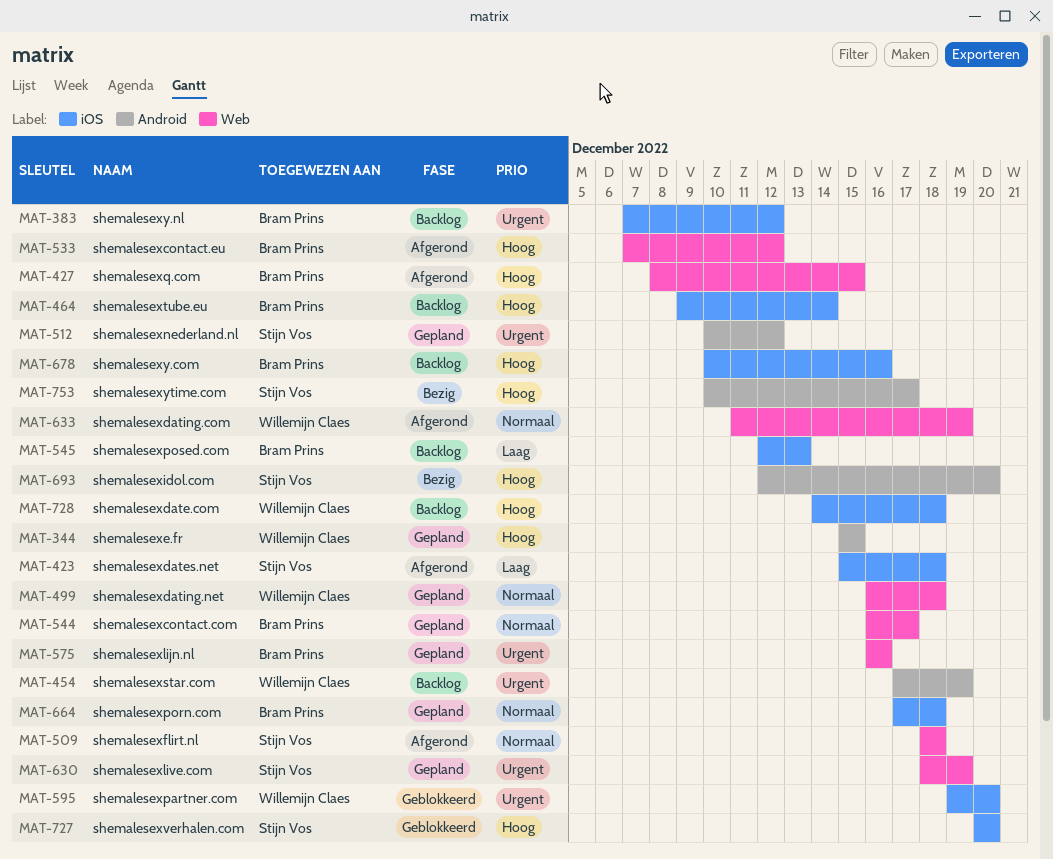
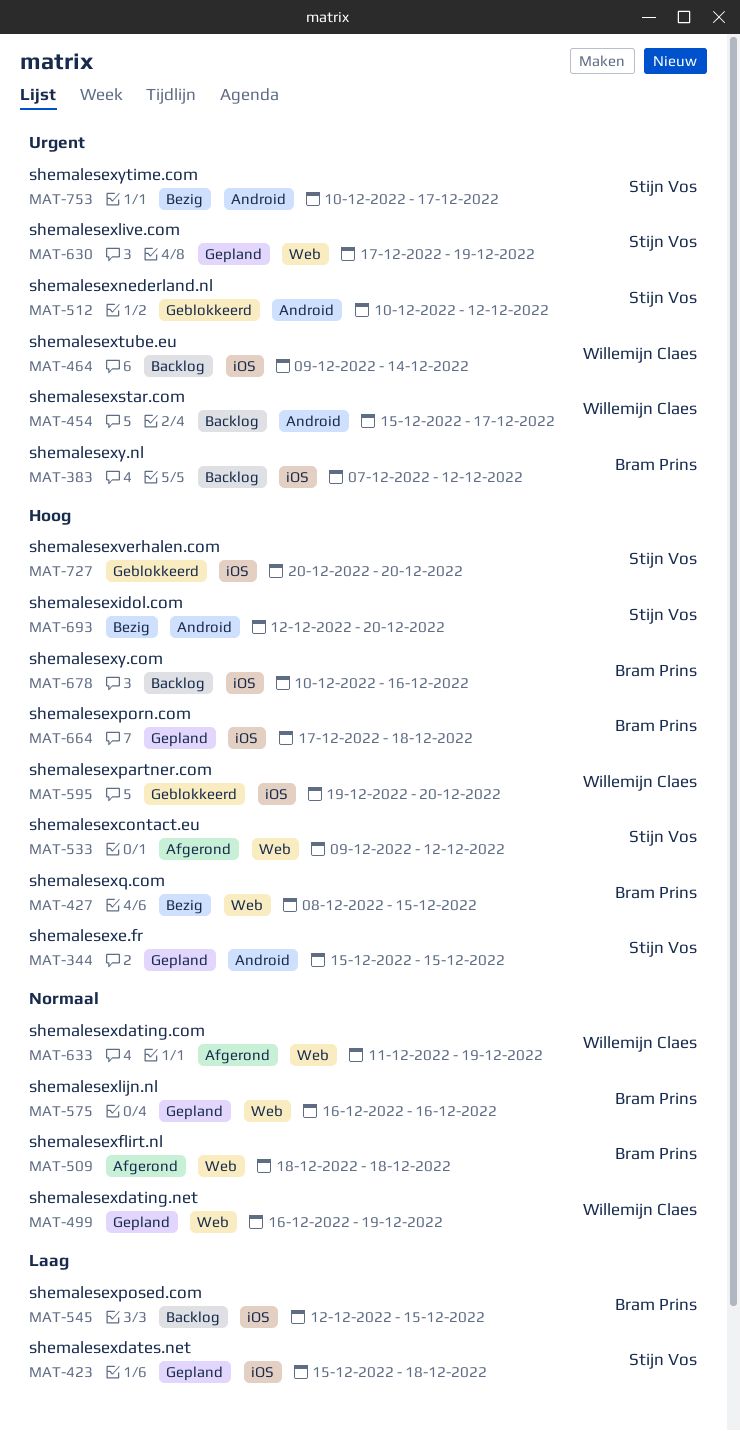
MAT-344, owner: Willemijn Claes -> Stijn Vos
MAT-423, status: Afgerond -> Gepland
MAT-427, status: Afgerond -> Bezig
MAT-454, start: Dec 17 -> Dec 15
MAT-454, due: Dec 19 -> Dec 17
MAT-464, owner: Bram Prins -> Willemijn Claes
MAT-464, priority: Hoog -> Urgent
MAT-499, due: Dec 18 -> Dec 19
MAT-509, owner: Stijn Vos -> Bram Prins
MAT-512, status: Gepland -> Geblokkeerd
MAT-533, owner: Bram Prins -> Stijn Vos
MAT-533, start: Dec 7 -> Dec 9
MAT-544: present -> none
MAT-545, due: Dec 13 -> Dec 15
MAT-575, priority: Urgent -> Normaal
MAT-595, priority: Urgent -> Hoog
MAT-630, start: Dec 18 -> Dec 17
MAT-664, priority: Normaal -> Hoog
MAT-728: present -> none
MAT-753, priority: Hoog -> Urgent

